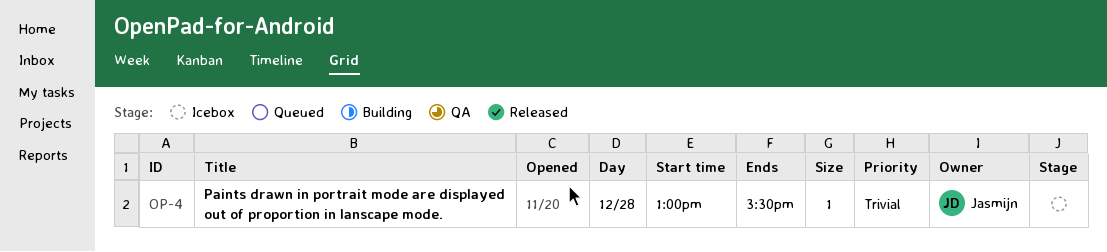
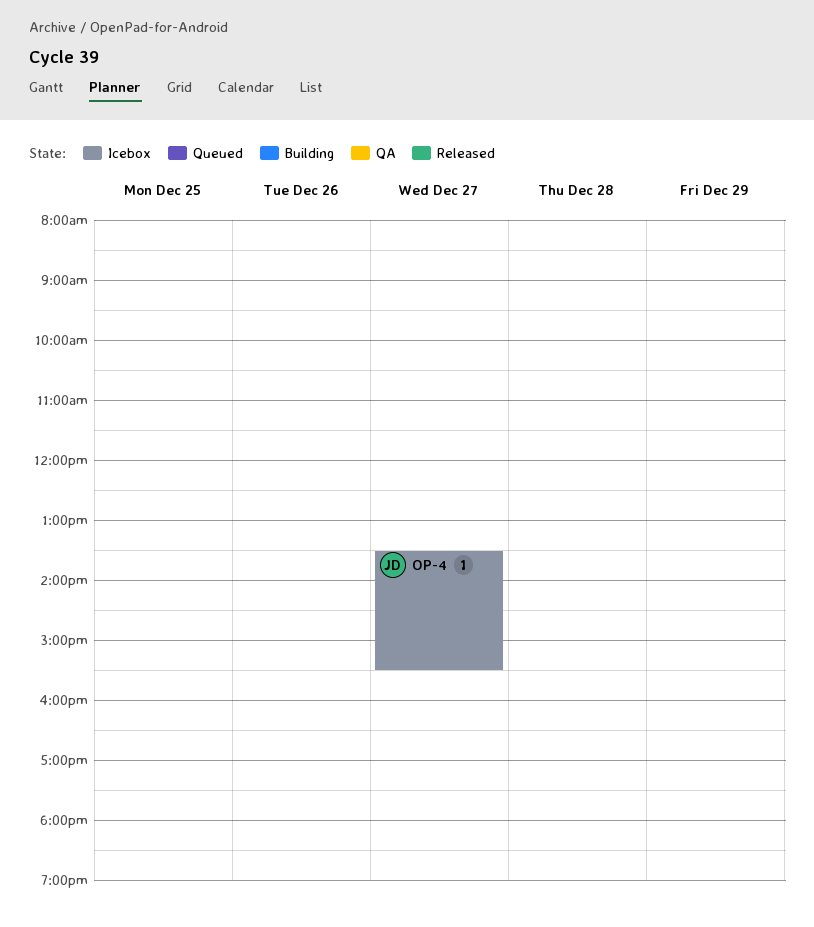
OP-4, day: Dec 28 -> Dec 27
OP-4, begins: 13:00 -> 13:30

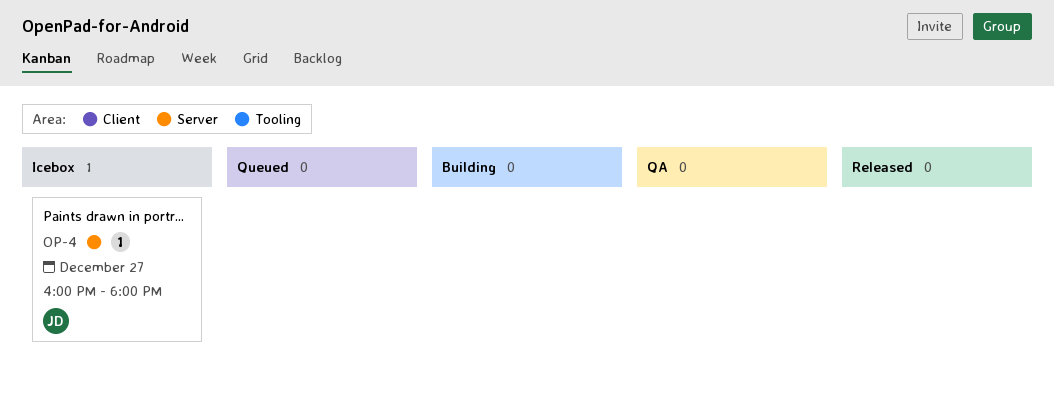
OP-4, begins: 13:30 -> 16:00
OP-4, ends: 15:30 -> 18:00

